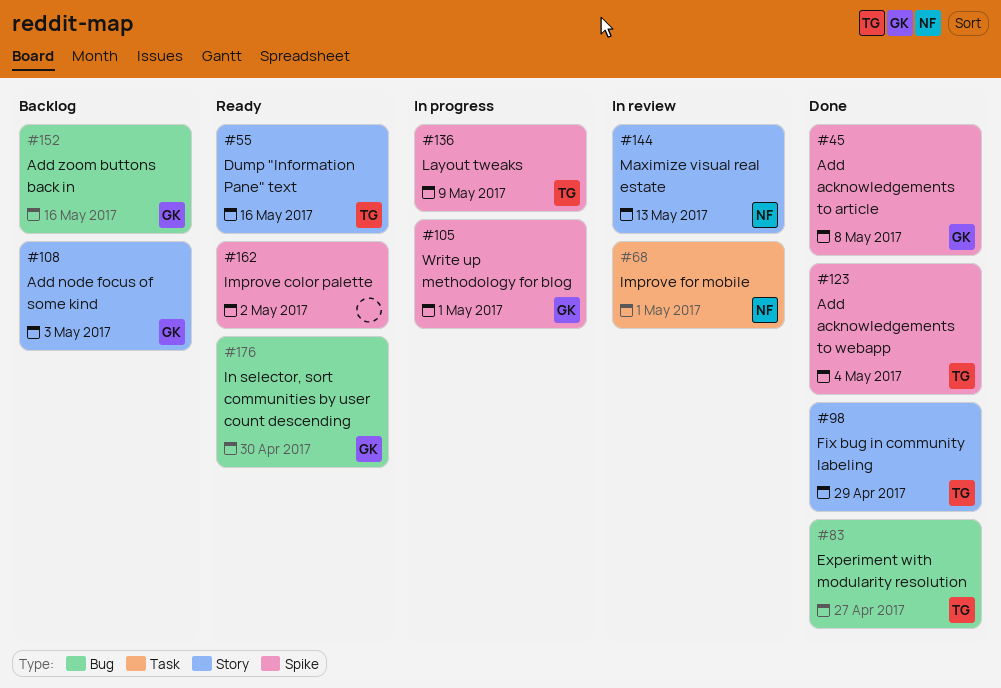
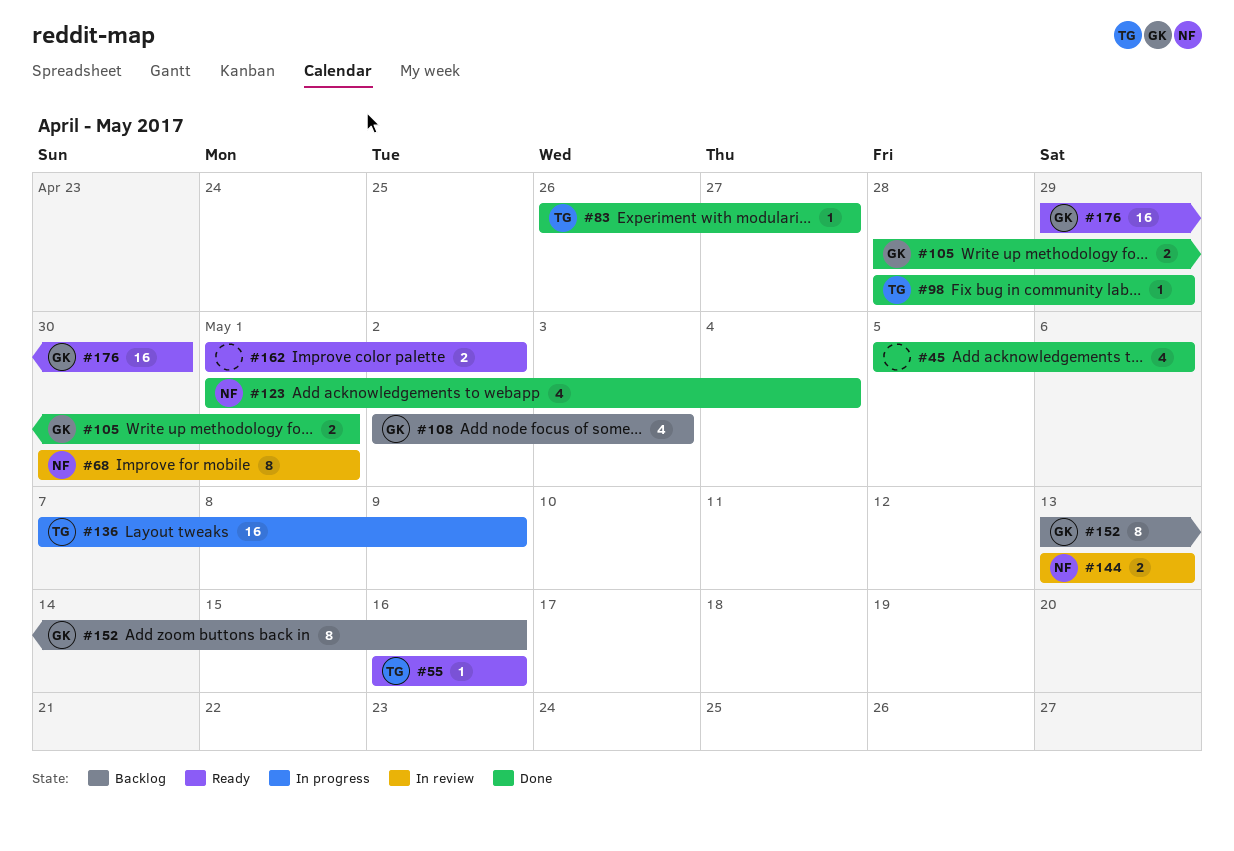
#45, owner: GK -> none
#45, due: May 8 -> May 6
#105, status: In progress -> Done
#123, owner: TG -> NF

